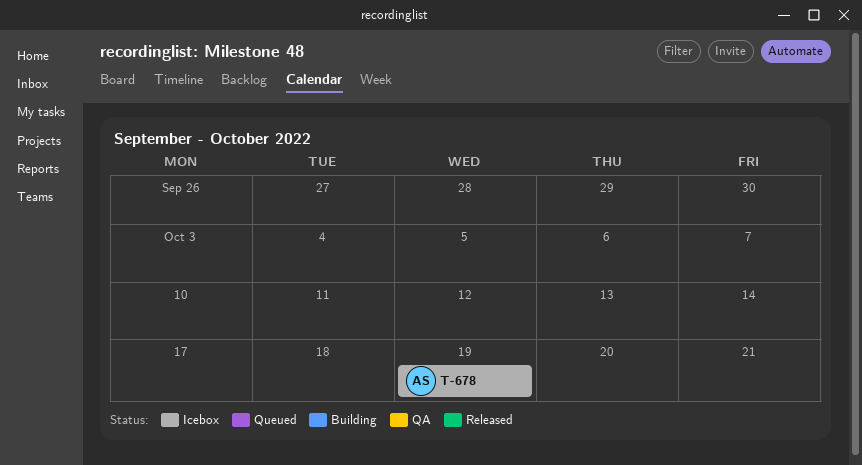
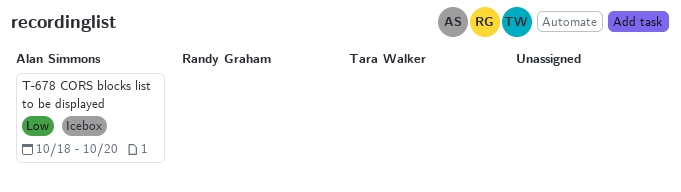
T-678, start: Oct 19 -> Oct 18
T-678, due: Oct 19 -> Oct 20

